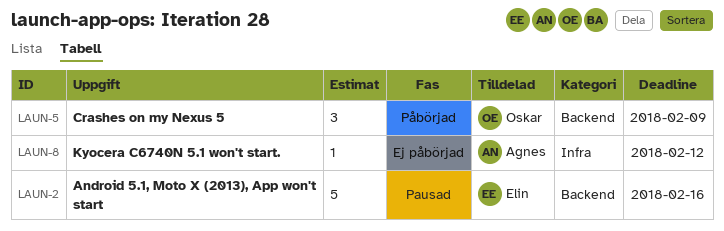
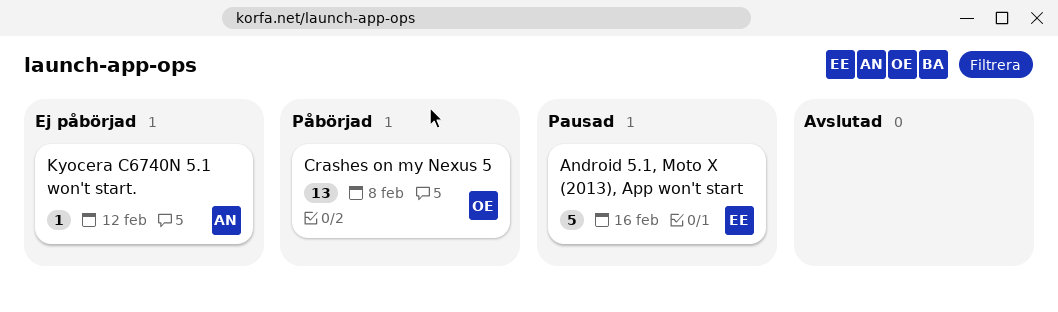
Crashes on my Nexus 5, estimate: 3 -> 13
Crashes on my Nexus 5, due: Feb 9 -> Feb 8

